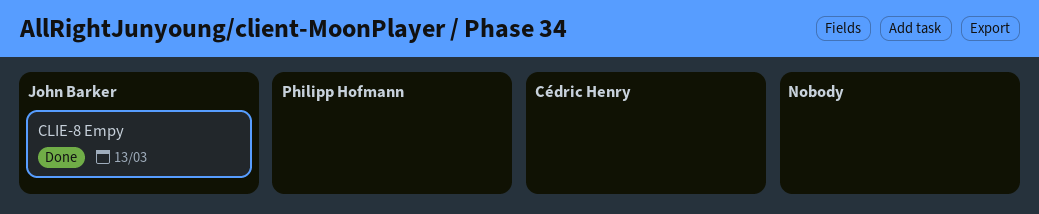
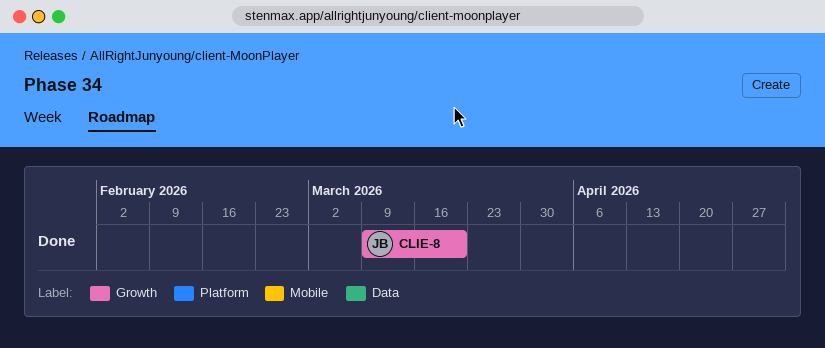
CLIE-8, due: Mar 13 -> Mar 20

